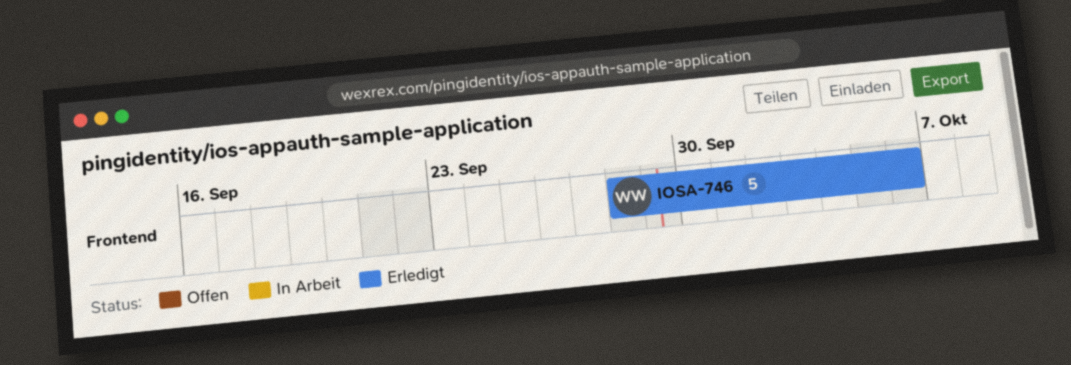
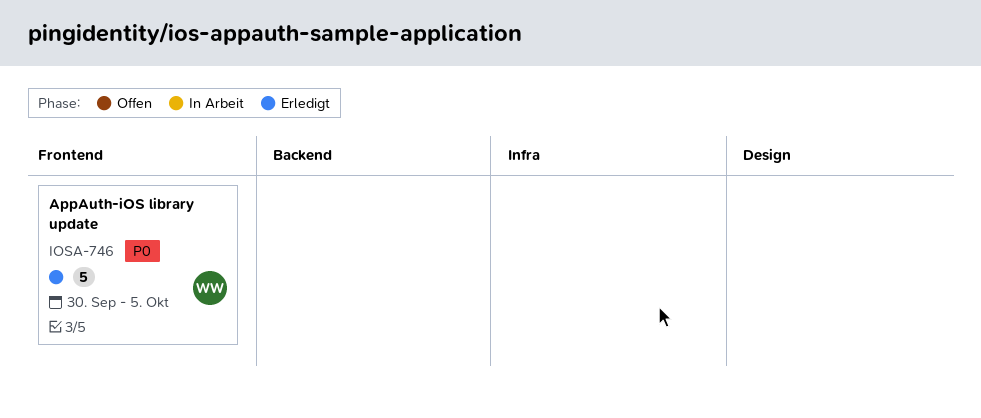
IOSA-746, start: Sep 28 -> Sep 30
IOSA-746, due: Oct 6 -> Oct 5

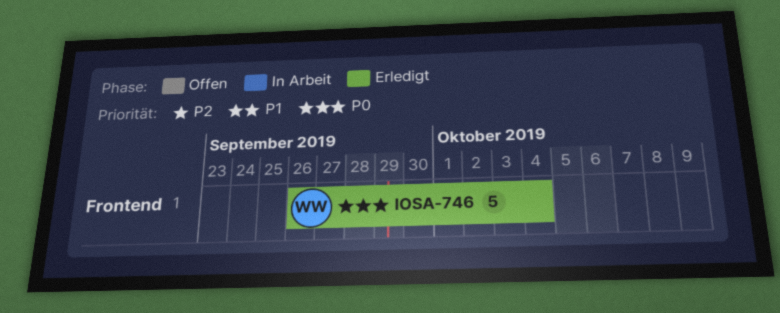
IOSA-746, start: Sep 30 -> Sep 26
IOSA-746, due: Oct 5 -> Oct 4

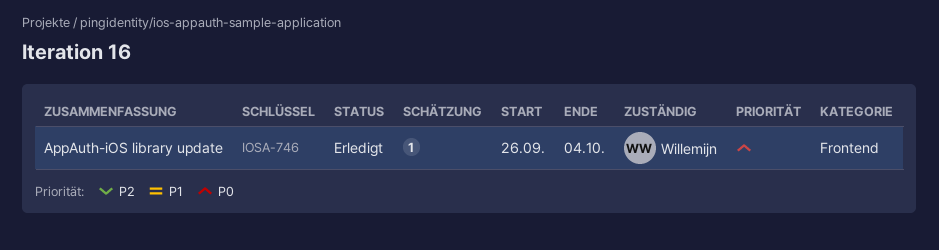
IOSA-746, estimate: 5 -> 1

